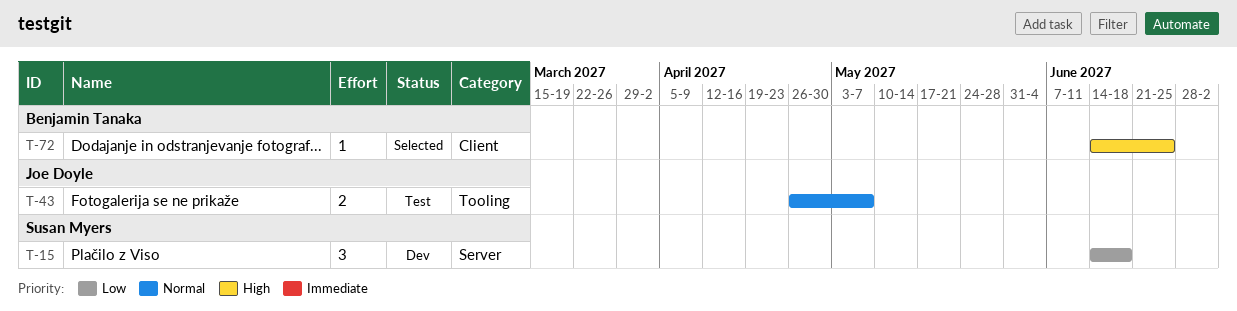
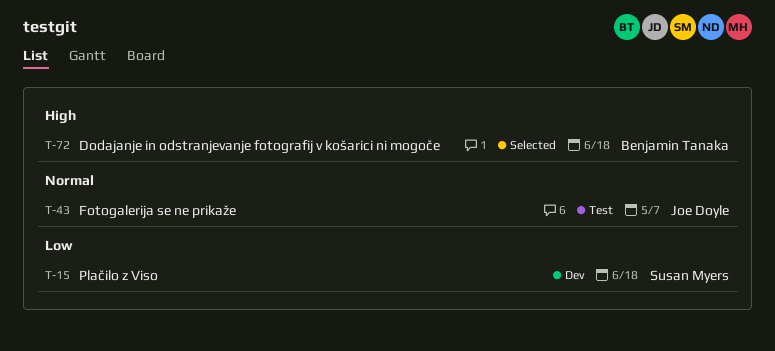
T-72, due: Jun 25 -> Jun 18

